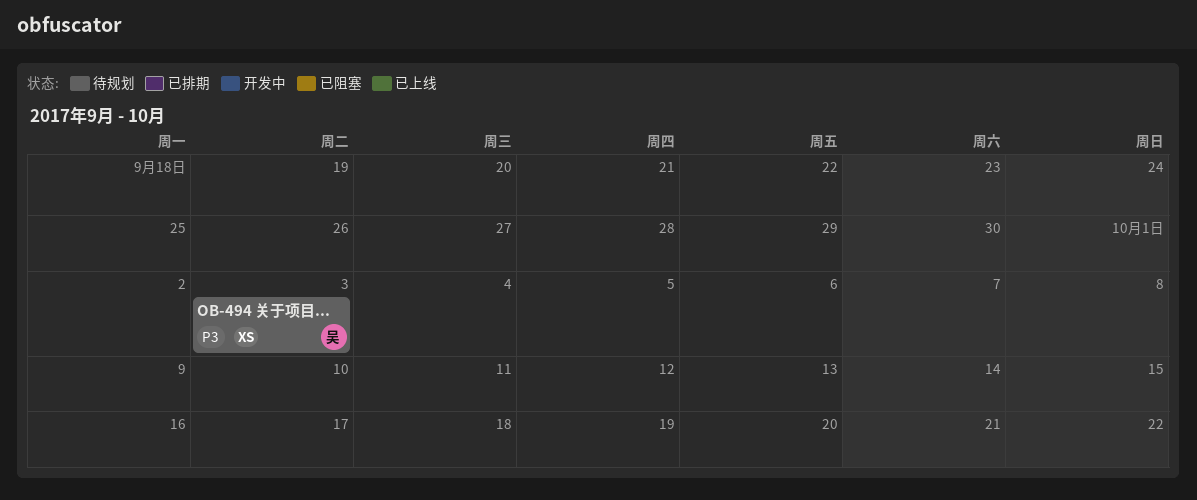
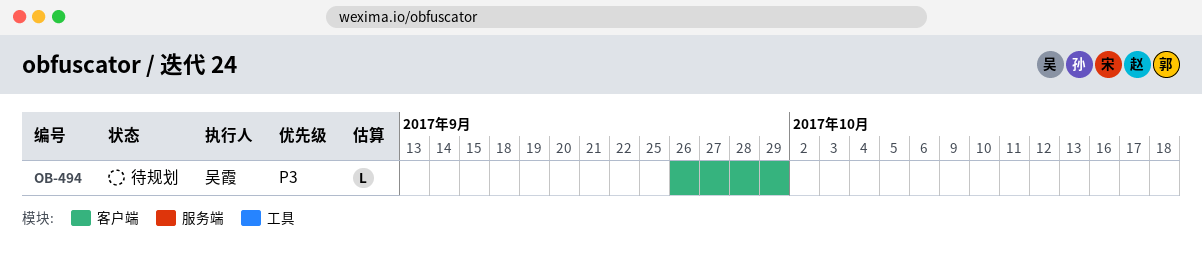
OB-494, estimate: XS -> L
OB-494, due: Oct 3 -> Sep 29

